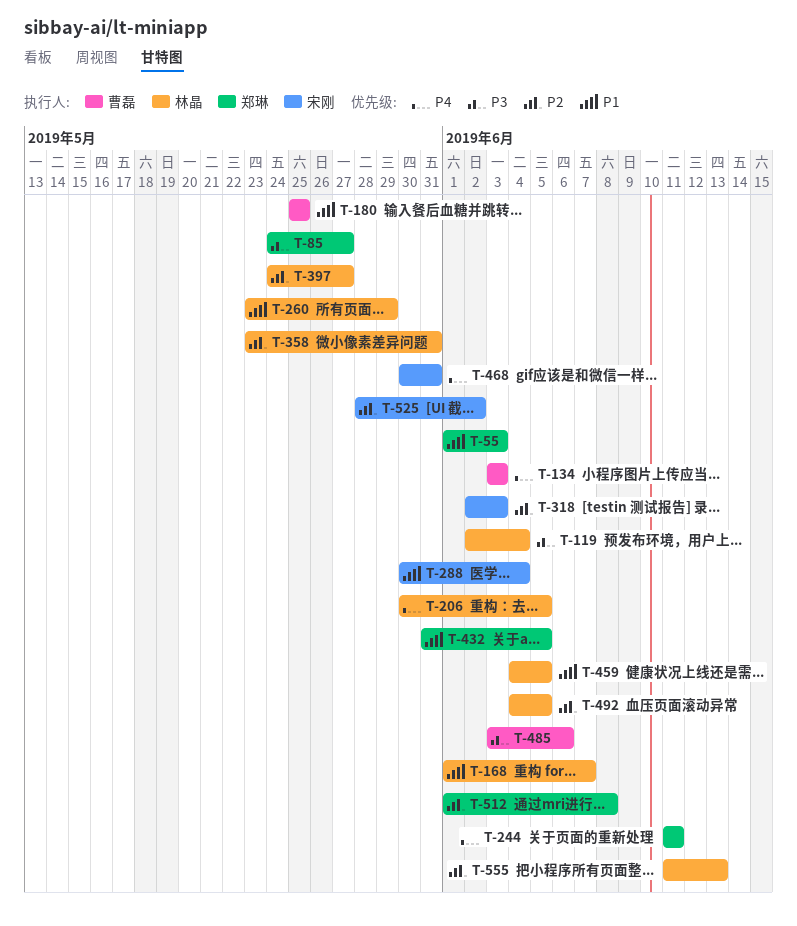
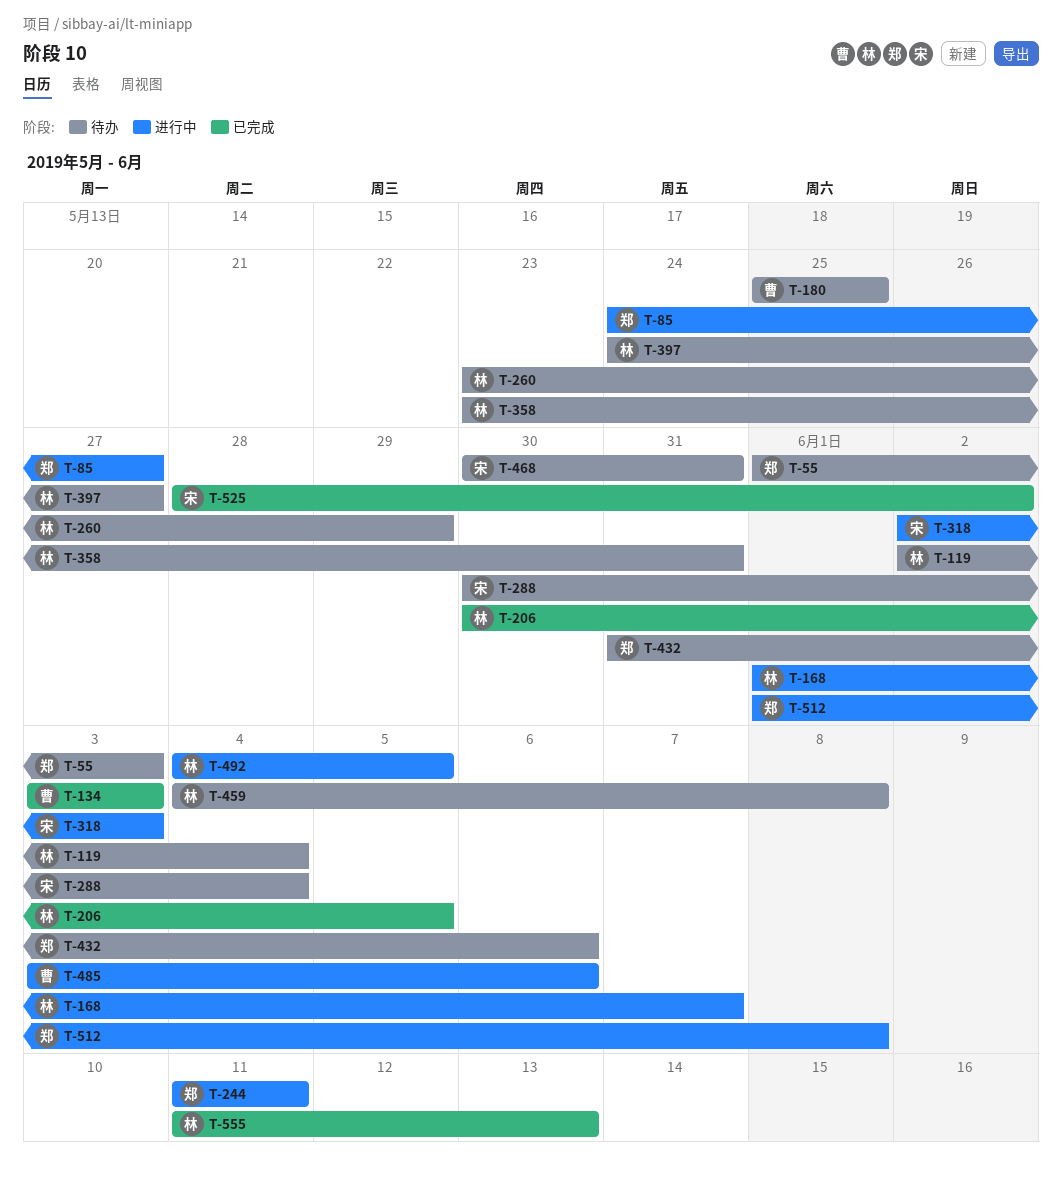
T-432, due: Jun 5 -> Jun 6
T-459, due: Jun 5 -> Jun 8

